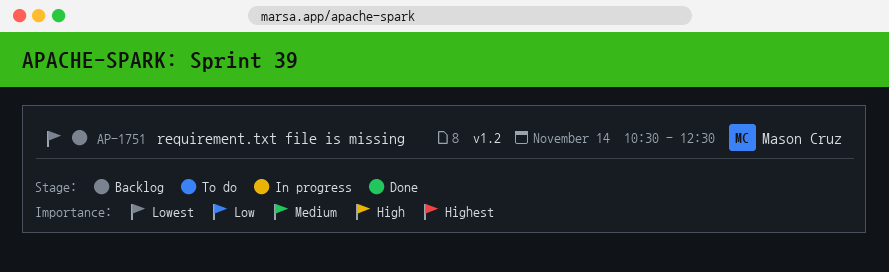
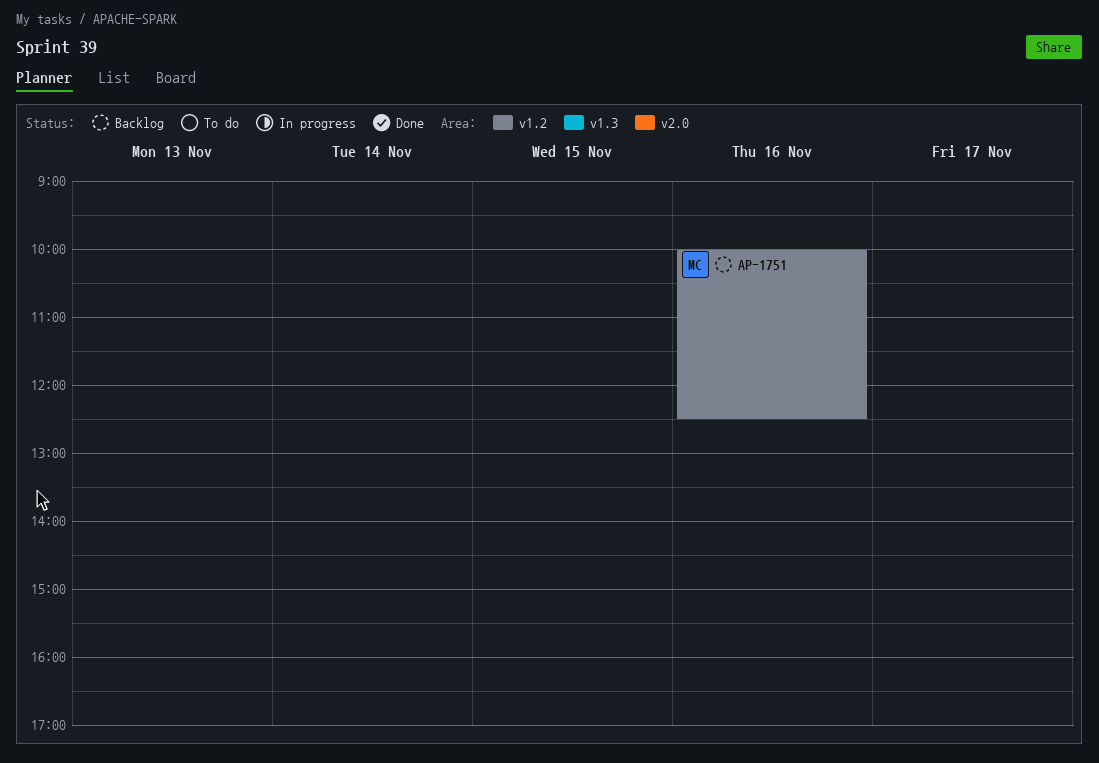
AP-1751, day: Nov 14 -> Nov 16
AP-1751, begins: 10:30 -> 10:00

